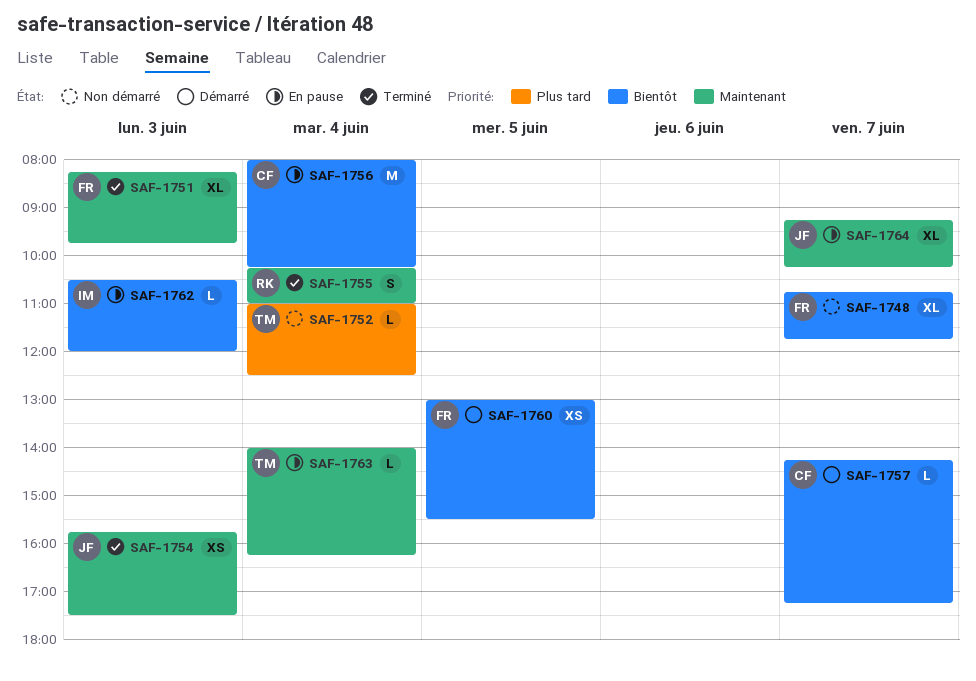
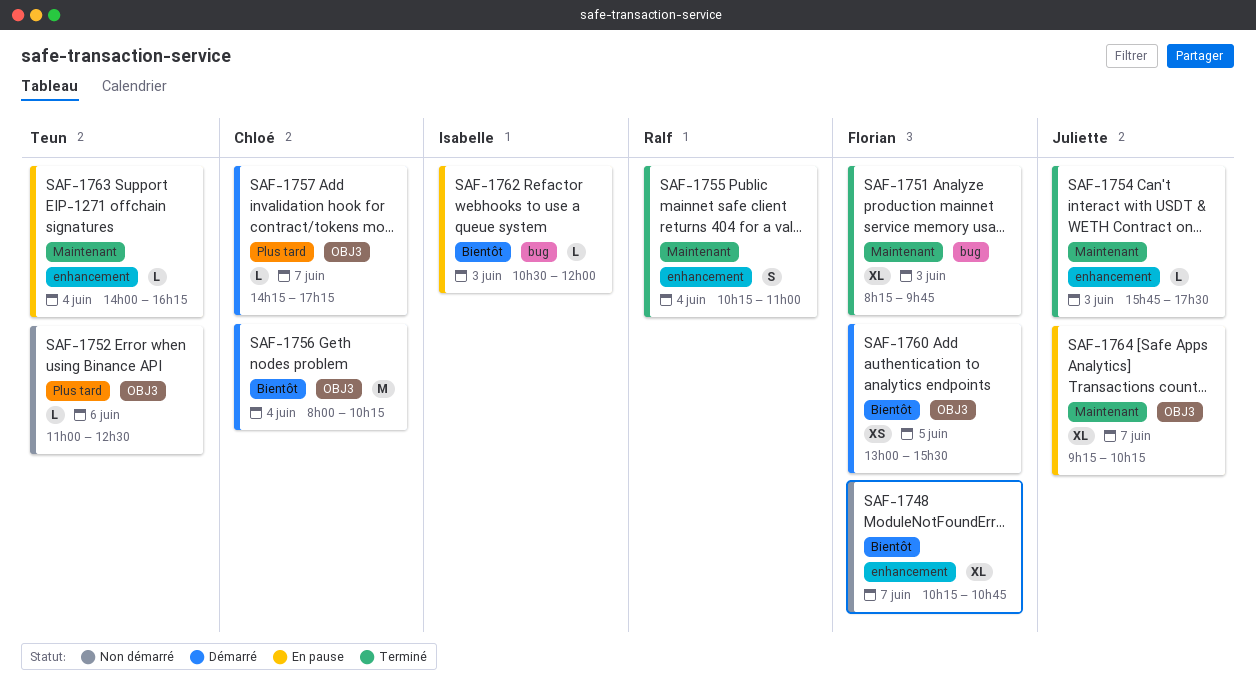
SAF-1748, begins: 10:45 -> 10:15
SAF-1748, ends: 11:45 -> 10:45
SAF-1752, day: Jun 4 -> Jun 6
SAF-1754, estimate: XS -> L
SAF-1756, status: En pause -> Démarré
SAF-1757, priority: Bientôt -> Plus tard

